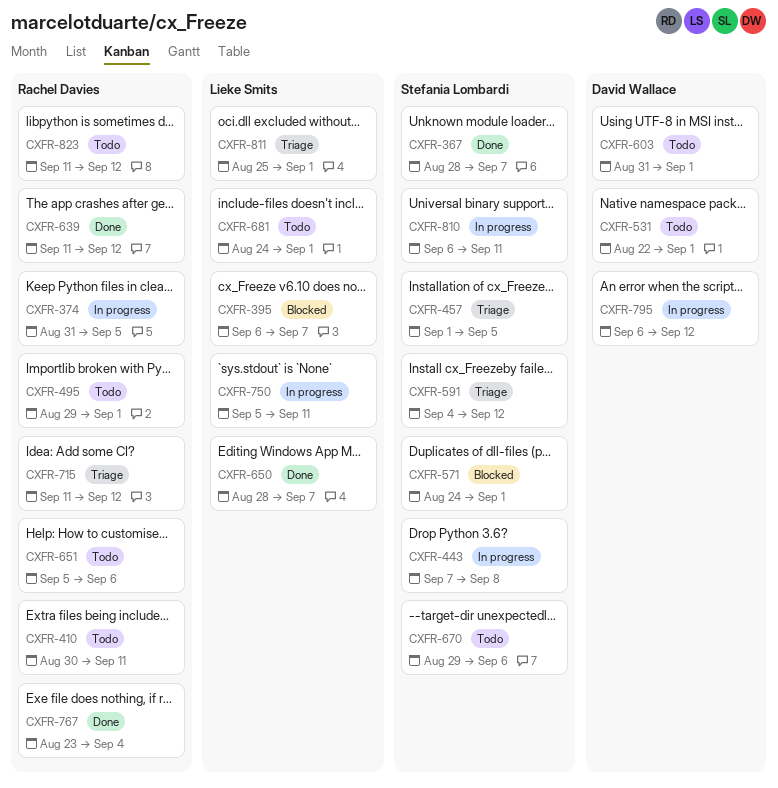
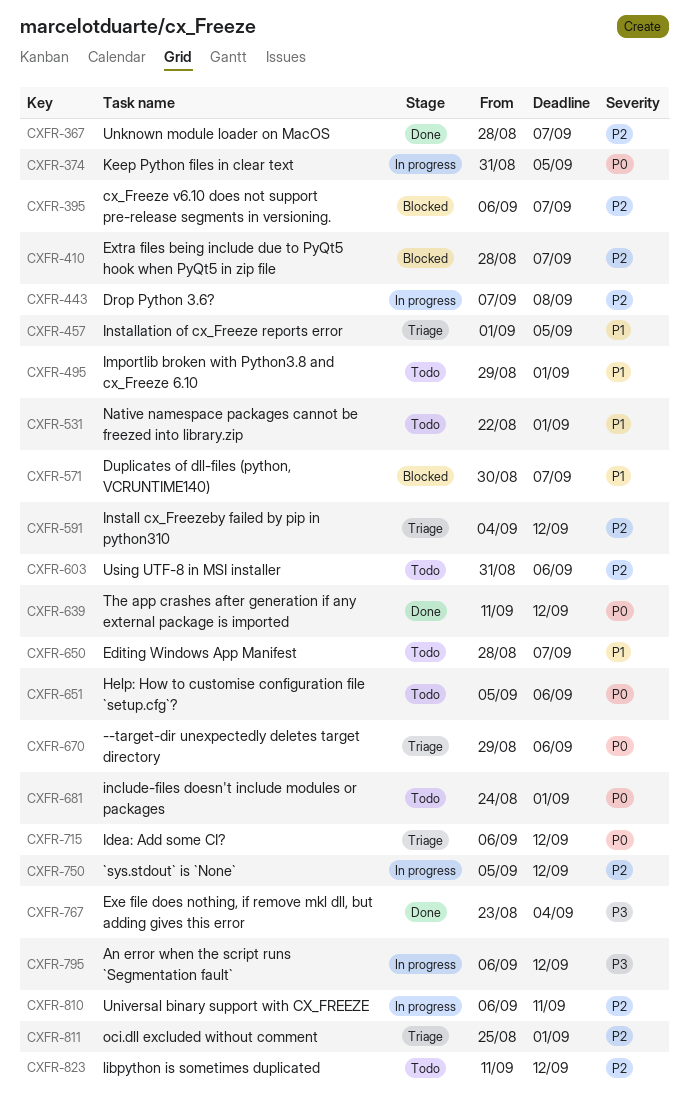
CXFR-410, status: Todo -> Blocked
CXFR-410, start: Aug 30 -> Aug 28
CXFR-410, due: Sep 11 -> Sep 7
CXFR-571, start: Aug 24 -> Aug 30
CXFR-571, due: Sep 1 -> Sep 7
CXFR-603, due: Sep 1 -> Sep 6
CXFR-650, status: Done -> Todo
CXFR-670, status: Todo -> Triage
CXFR-715, start: Sep 11 -> Sep 6
CXFR-750, due: Sep 11 -> Sep 12

